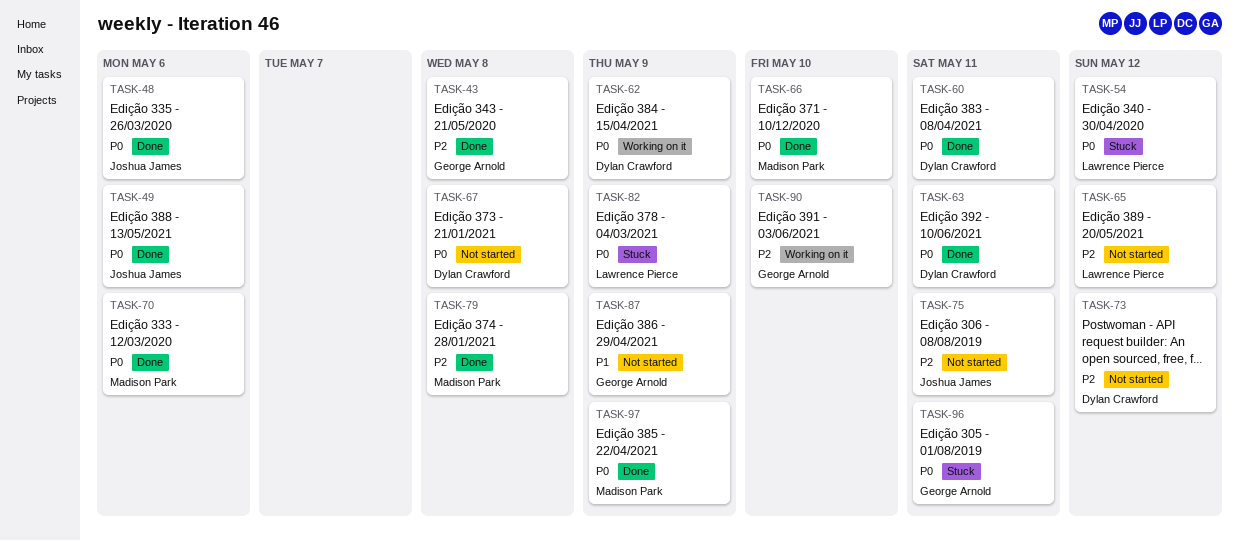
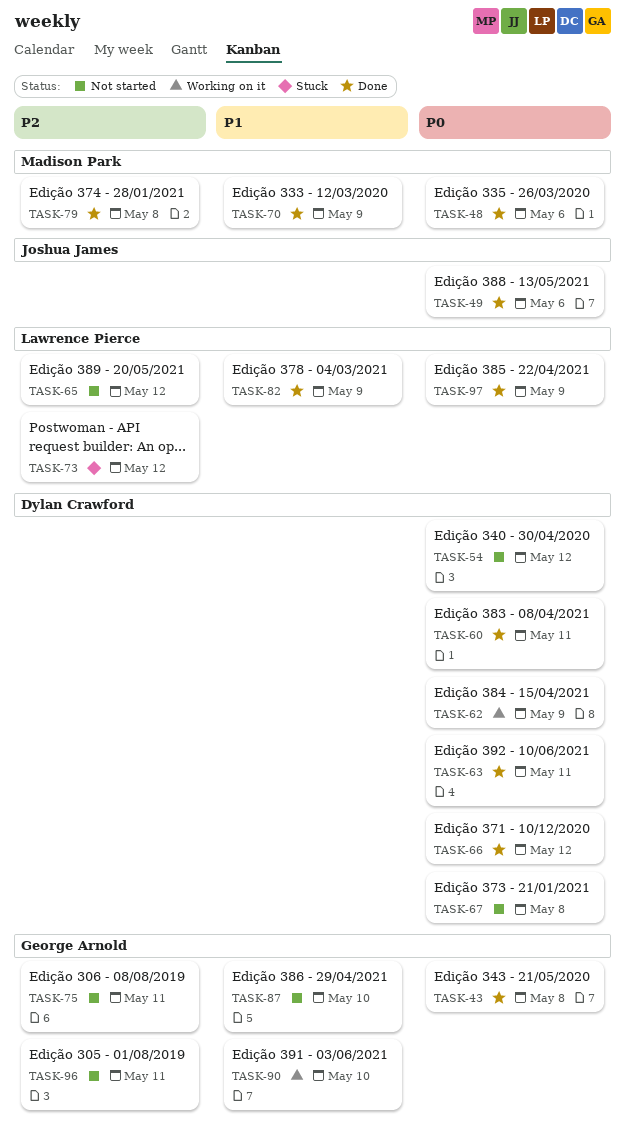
TASK-43, priority: P2 -> P0
TASK-48, owner: Joshua James -> Madison Park
TASK-54, status: Stuck -> Not started
TASK-54, owner: Lawrence Pierce -> Dylan Crawford
TASK-66, owner: Madison Park -> Dylan Crawford
TASK-66, due: May 10 -> May 12
TASK-70, priority: P0 -> P1
TASK-70, due: May 6 -> May 9
TASK-73, status: Not started -> Stuck
TASK-73, owner: Dylan Crawford -> Lawrence Pierce
TASK-75, owner: Joshua James -> George Arnold
TASK-82, status: Stuck -> Done
TASK-82, priority: P0 -> P1
TASK-87, due: May 9 -> May 10
TASK-90, priority: P2 -> P1
TASK-96, status: Stuck -> Not started
TASK-96, priority: P0 -> P2
TASK-97, owner: Madison Park -> Lawrence Pierce

